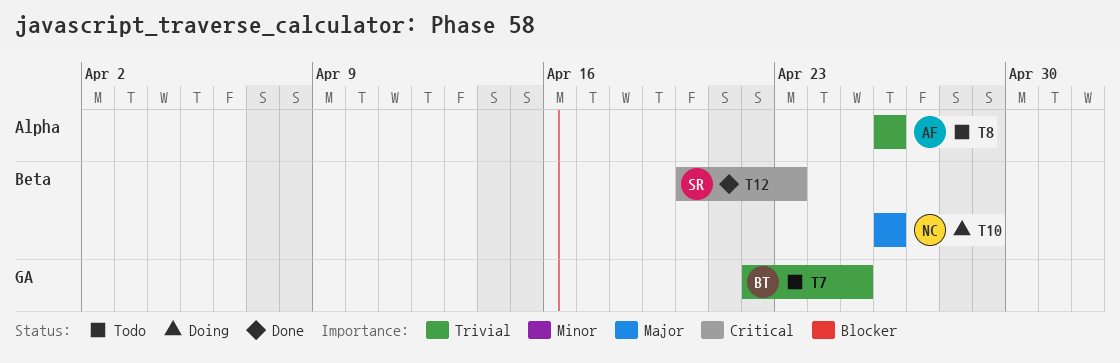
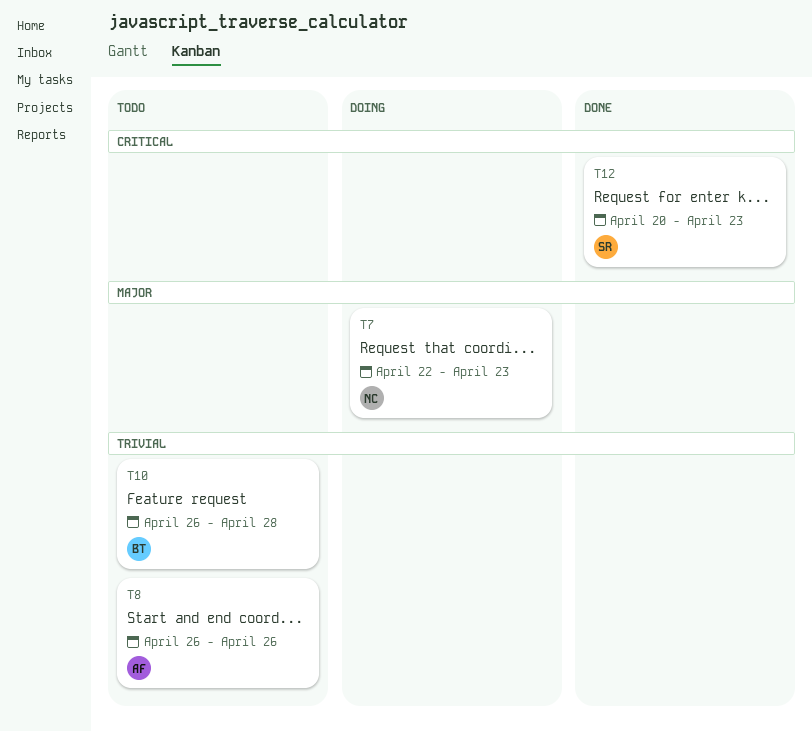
T7, status: Todo -> Doing
T7, owner: BT -> NC
T7, priority: Trivial -> Major
T7, due: Apr 25 -> Apr 23
T10, status: Doing -> Todo
T10, owner: NC -> BT
T10, priority: Major -> Trivial
T10, due: Apr 26 -> Apr 28

